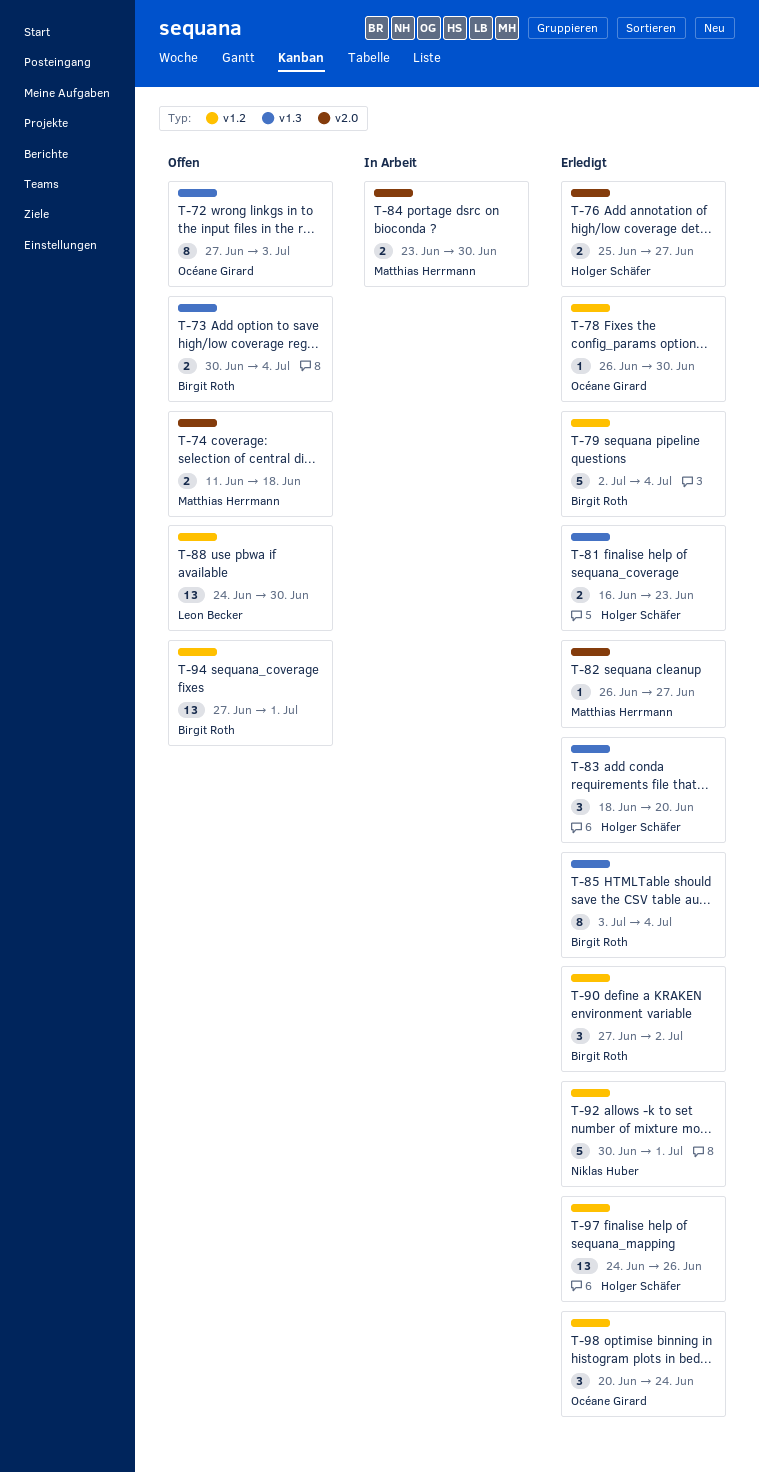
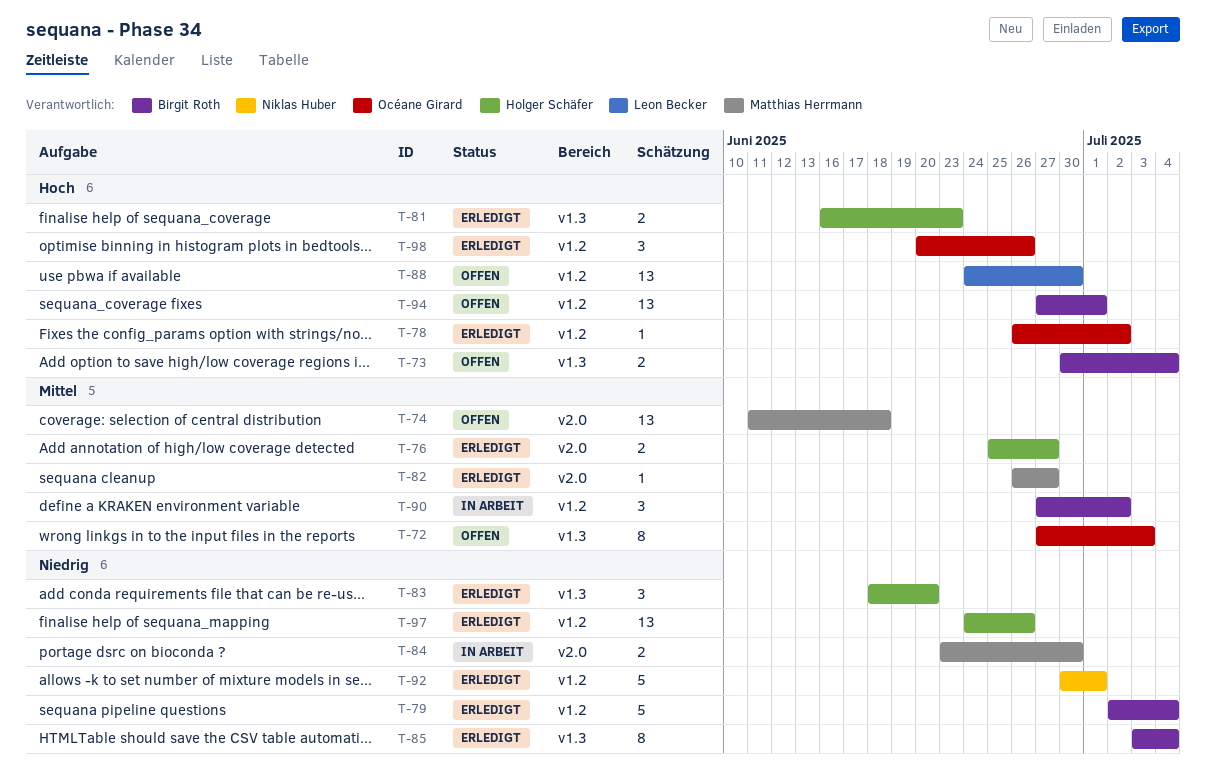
T-74, estimate: 2 -> 13
T-78, due: Jun 30 -> Jul 2
T-90, status: Erledigt -> In Arbeit
T-98, due: Jun 24 -> Jun 26

